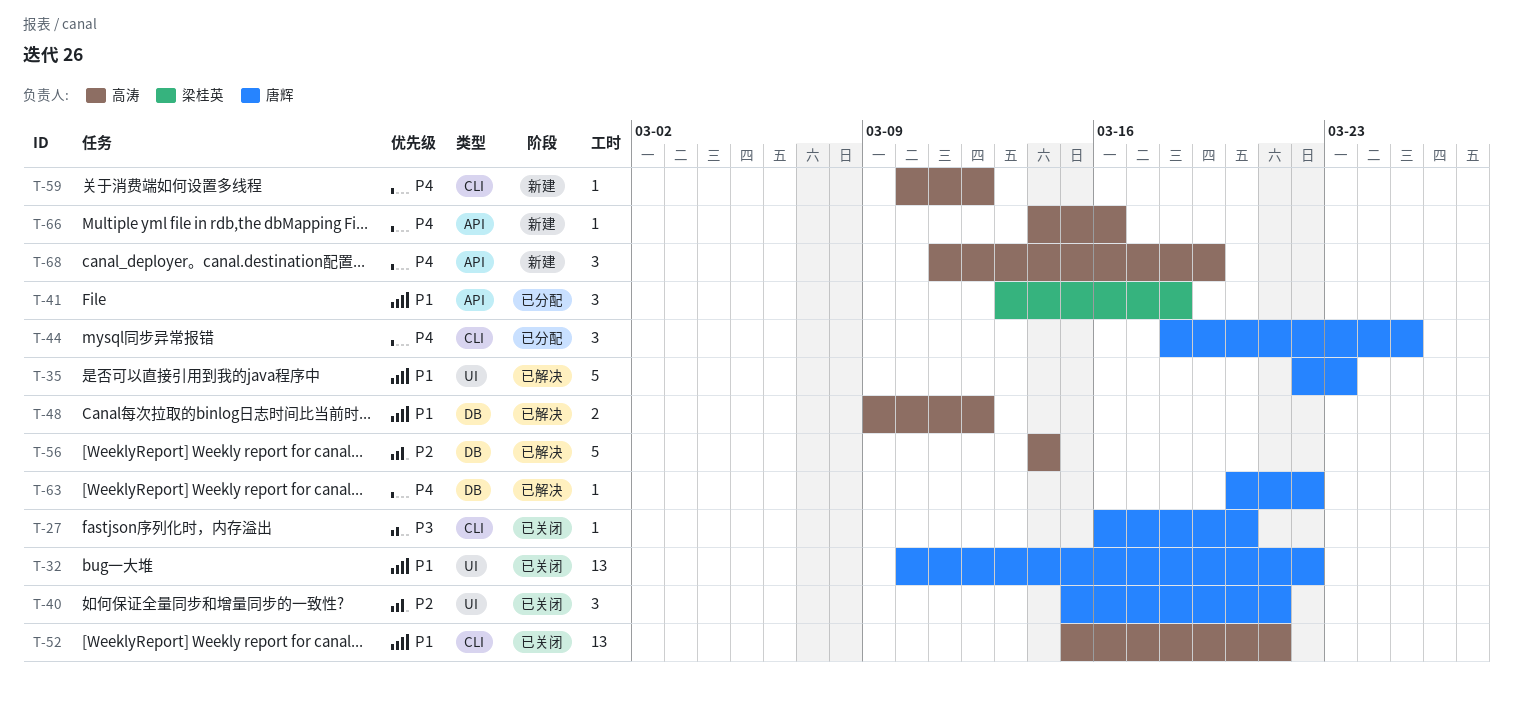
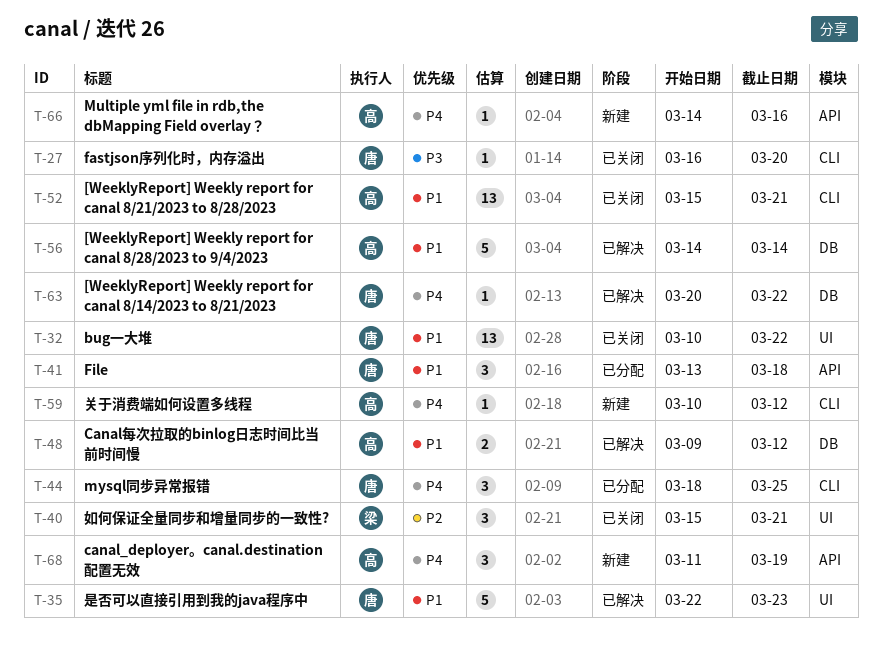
T-40, owner: 唐辉 -> 梁桂英
T-41, owner: 梁桂英 -> 唐辉
T-56, priority: P2 -> P1

